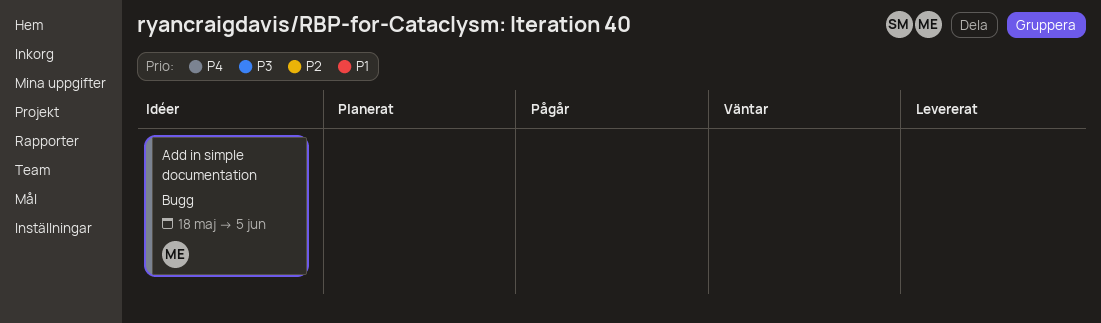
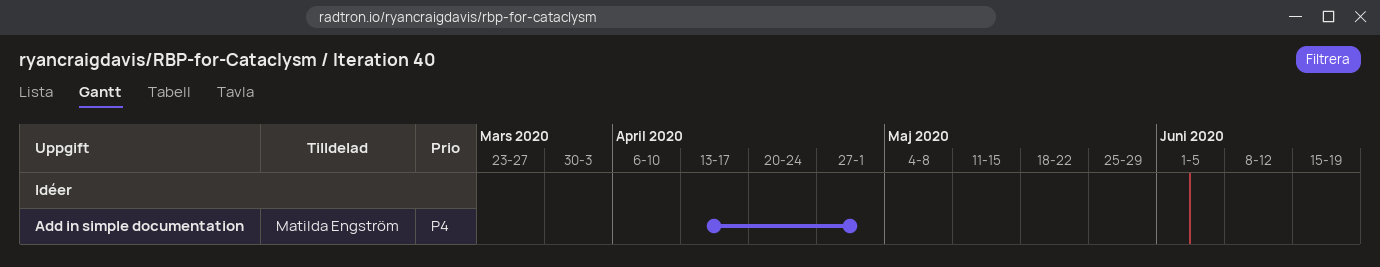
Add in simple documentation, start: May 18 -> Apr 13
Add in simple documentation, due: Jun 5 -> May 1

